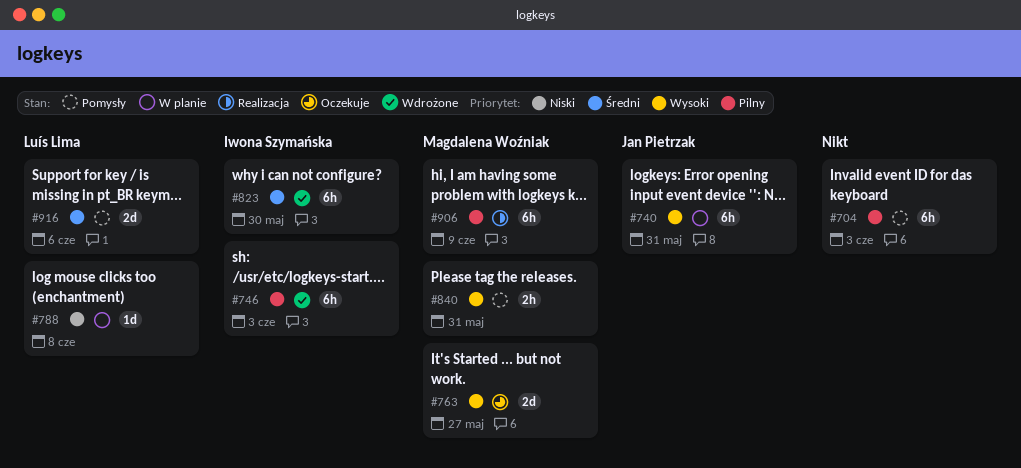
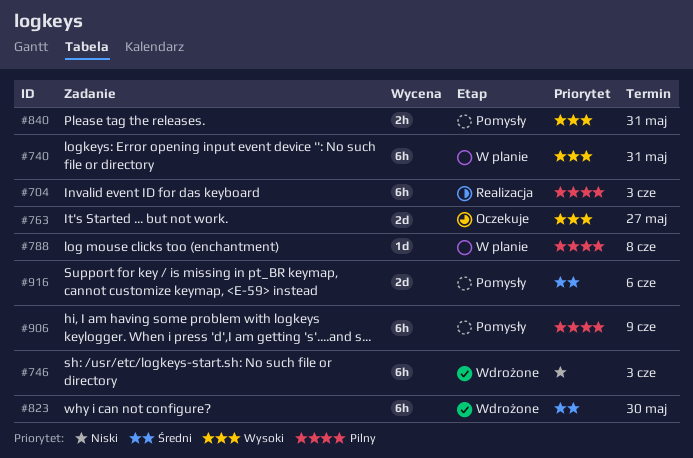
#704, status: Pomysły -> Realizacja
#746, priority: Pilny -> Niski
#788, priority: Niski -> Pilny
#906, status: Realizacja -> Pomysły

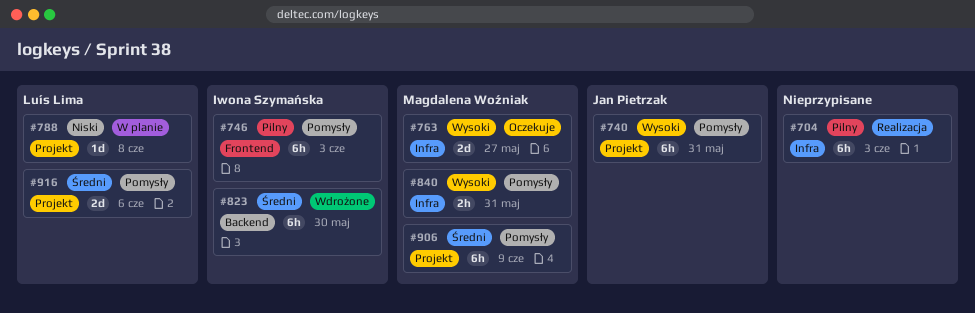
#740, status: W planie -> Pomysły
#746, status: Wdrożone -> Pomysły
#746, priority: Niski -> Pilny
#788, priority: Pilny -> Niski
#906, priority: Pilny -> Średni

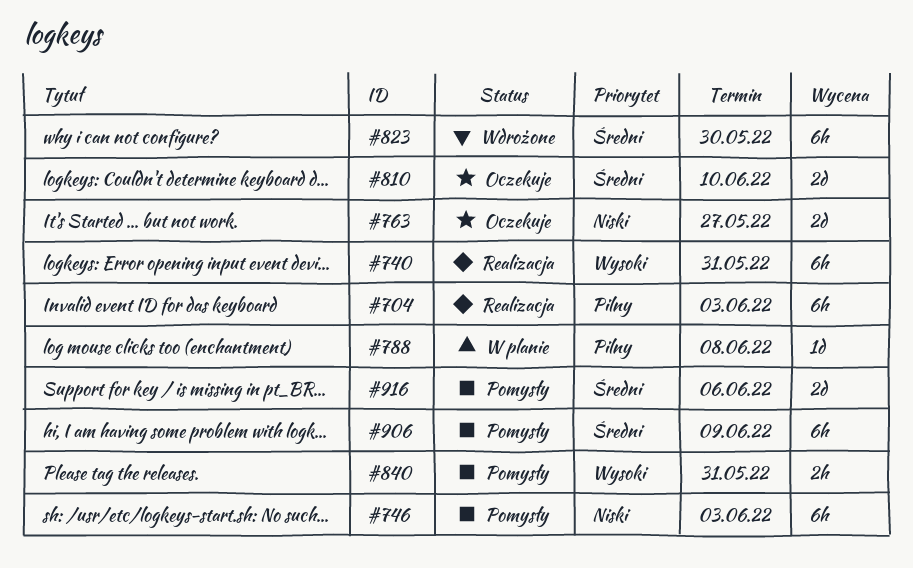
#740, status: Pomysły -> Realizacja
#746, priority: Pilny -> Niski
#763, priority: Wysoki -> Niski
#788, priority: Niski -> Pilny
#810: none -> present

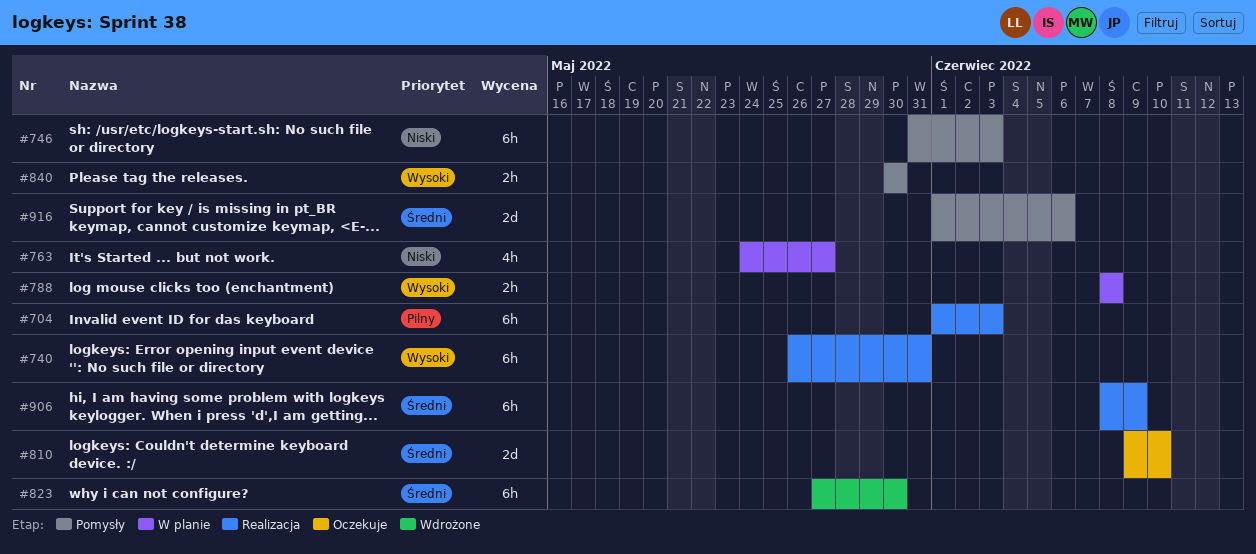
#763, status: Oczekuje -> W planie
#763, estimate: 2d -> 4h
#788, priority: Pilny -> Wysoki
#788, estimate: 1d -> 2h
#840, due: May 31 -> May 30
#906, status: Pomysły -> Realizacja

